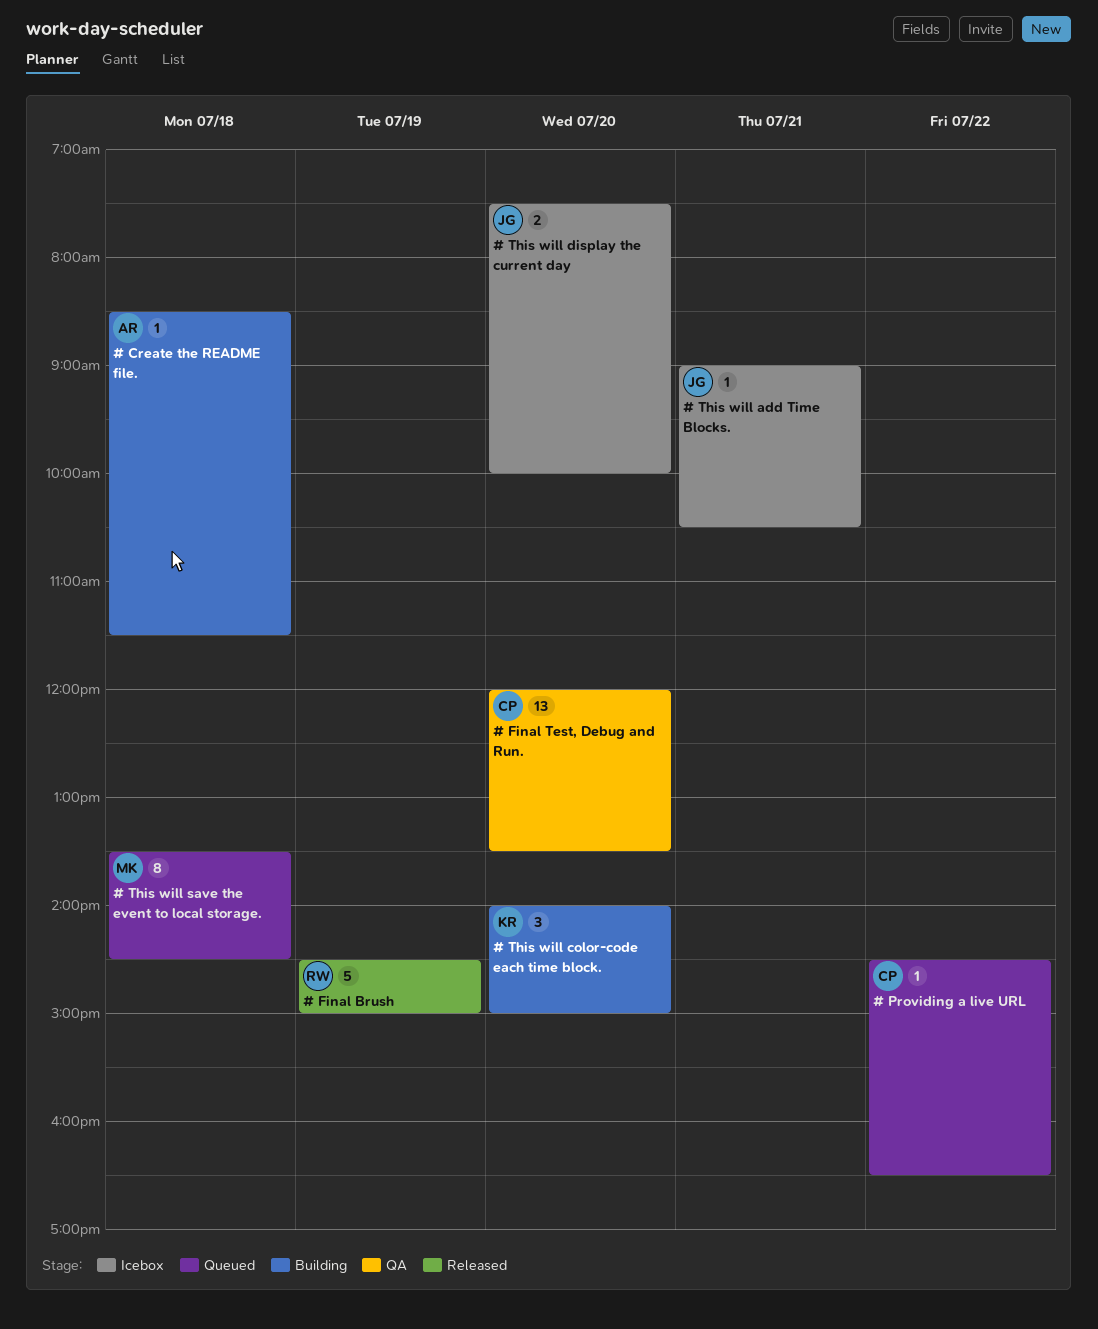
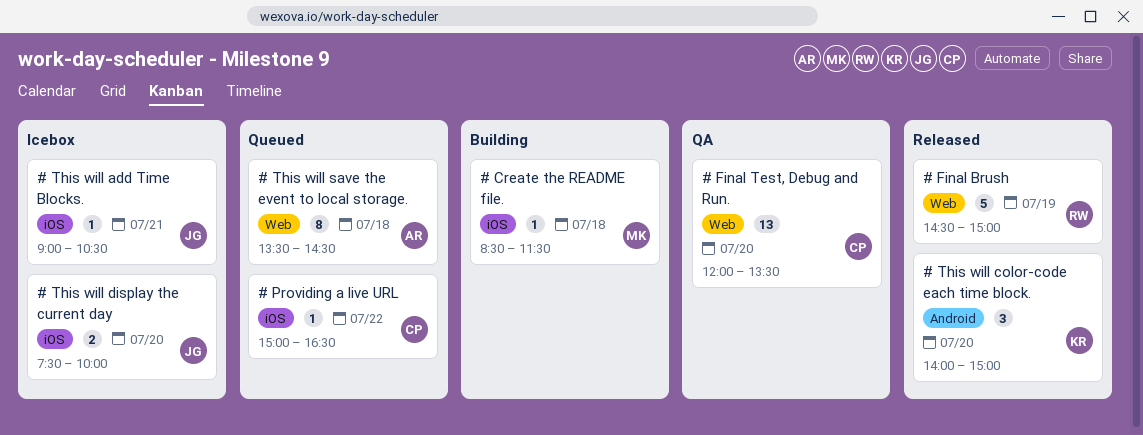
# Create the README file., owner: AR -> MK
# Providing a live URL, begins: 14:30 -> 15:00
# This will color-code each time block., status: Building -> Released
# This will save the event to local storage., owner: MK -> AR

